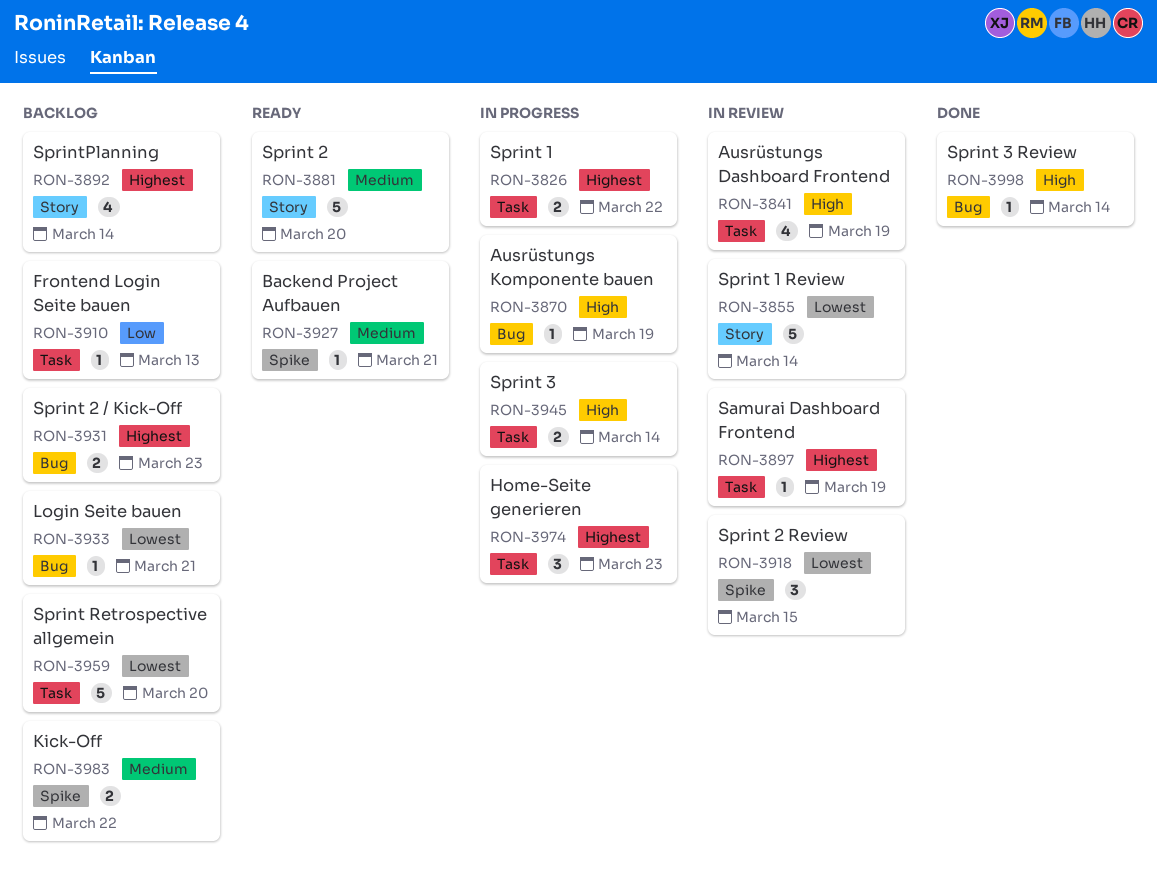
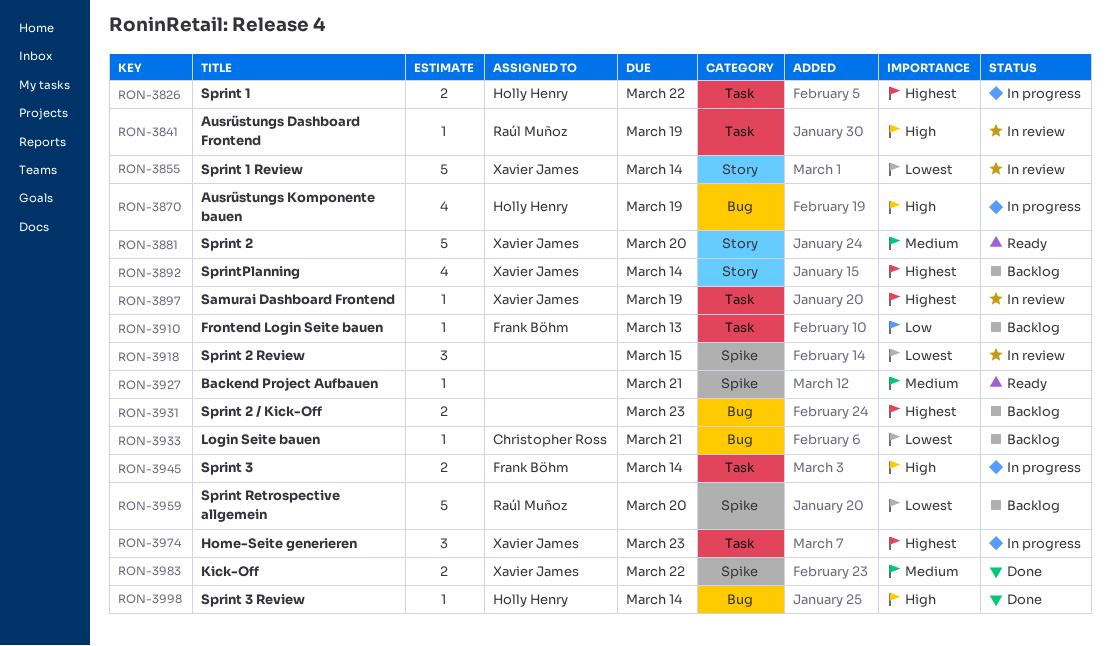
RON-3841, estimate: 4 -> 1
RON-3870, estimate: 1 -> 4
RON-3959, label: Task -> Spike
RON-3983, status: Backlog -> Done

